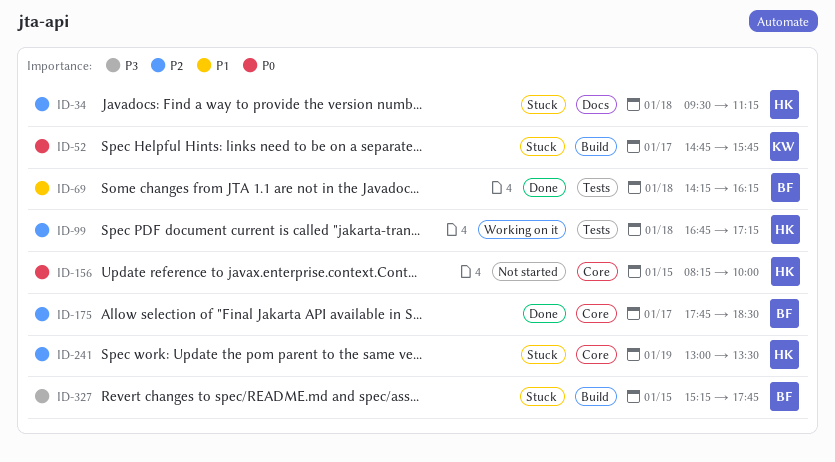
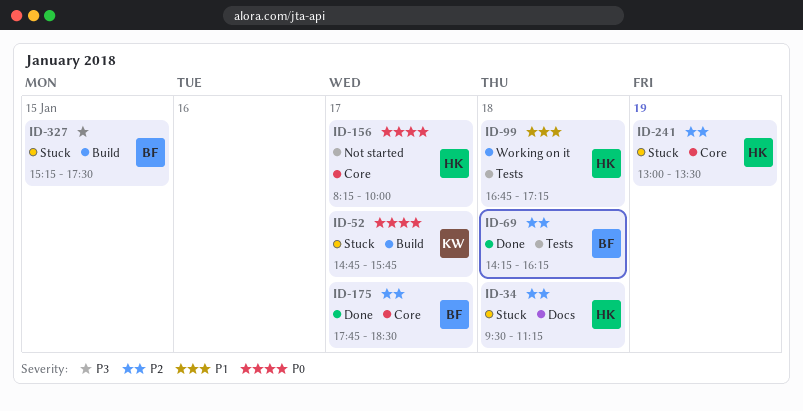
ID-69, priority: P1 -> P2
ID-99, priority: P2 -> P1
ID-156, day: Jan 15 -> Jan 17
ID-327, ends: 17:45 -> 17:30

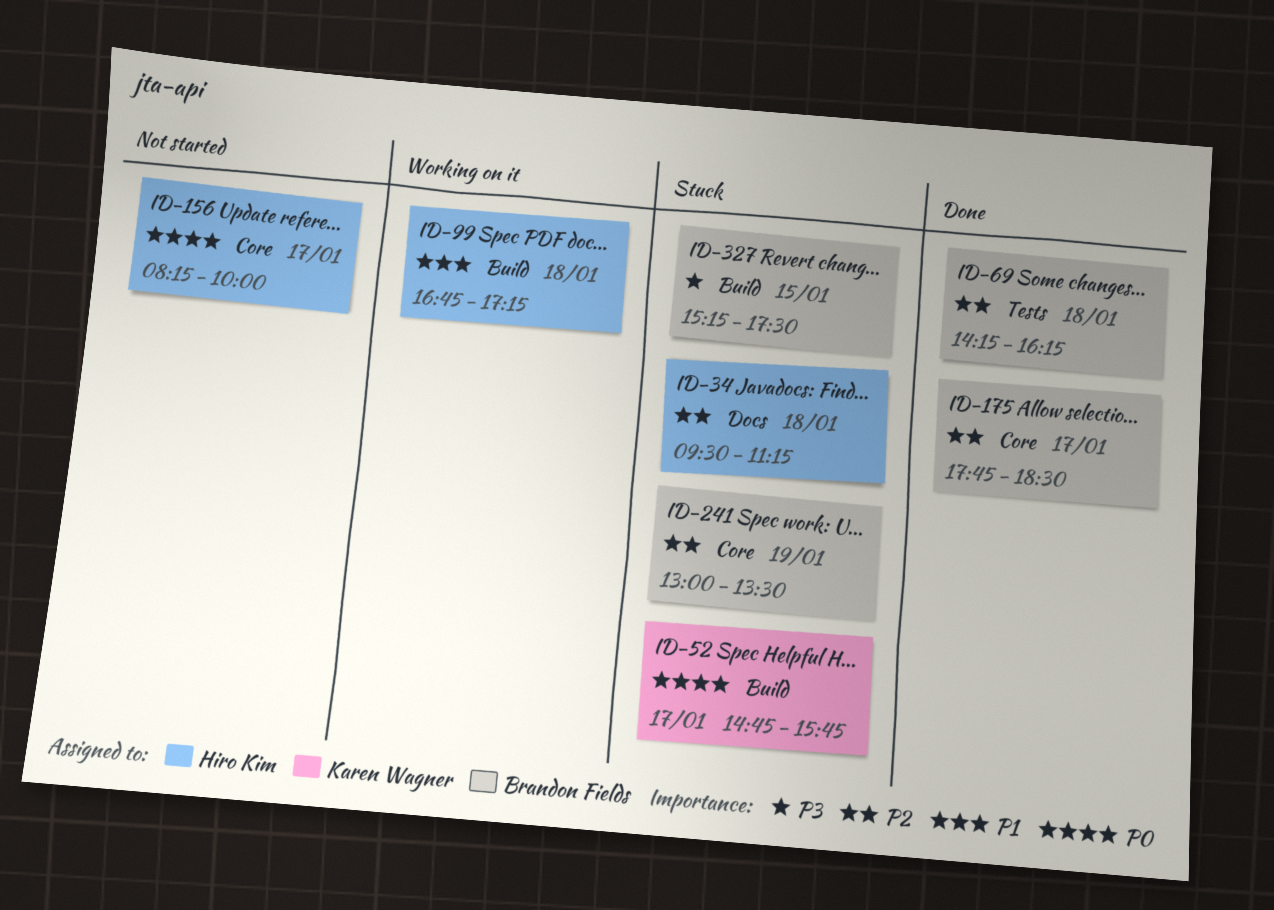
ID-99, label: Tests -> Build
ID-241, owner: Hiro Kim -> Brandon Fields

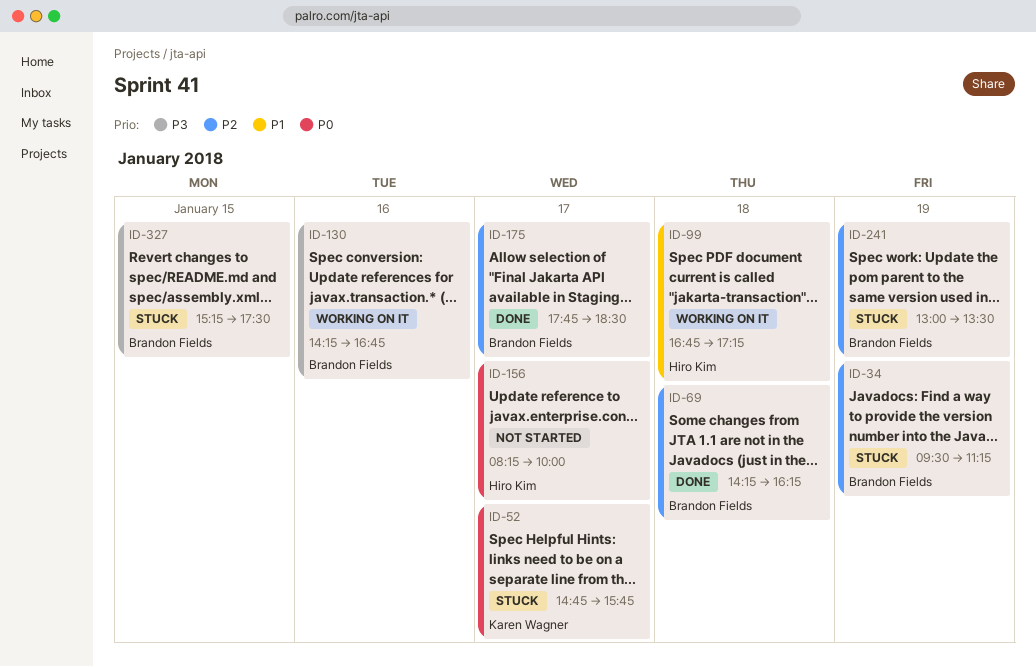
ID-34, owner: Hiro Kim -> Brandon Fields
ID-34, day: Jan 18 -> Jan 19
ID-130: none -> present

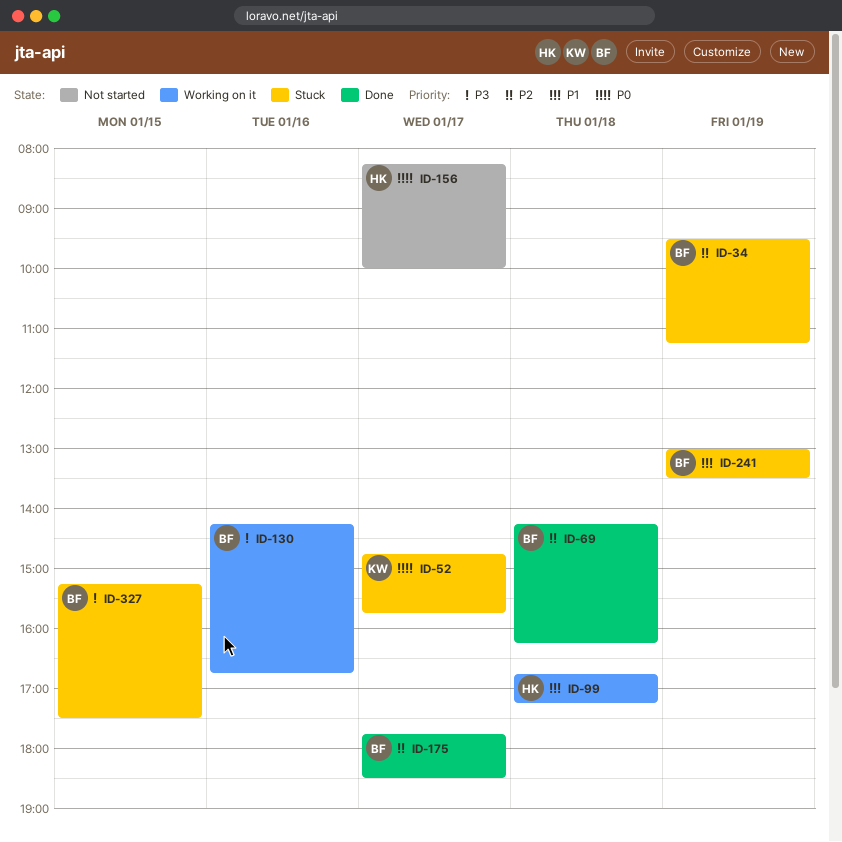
ID-241, priority: P2 -> P1

